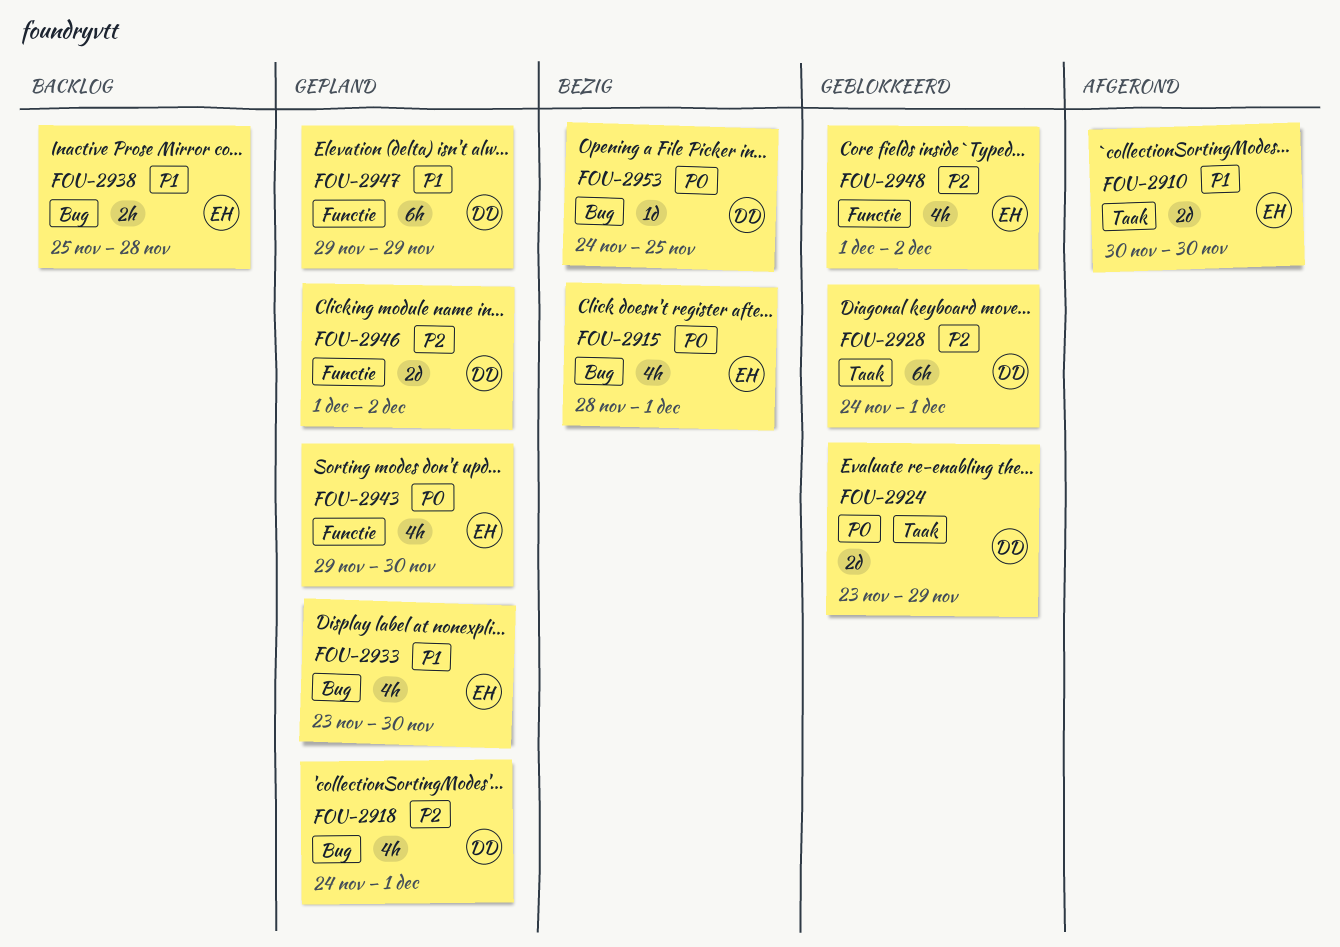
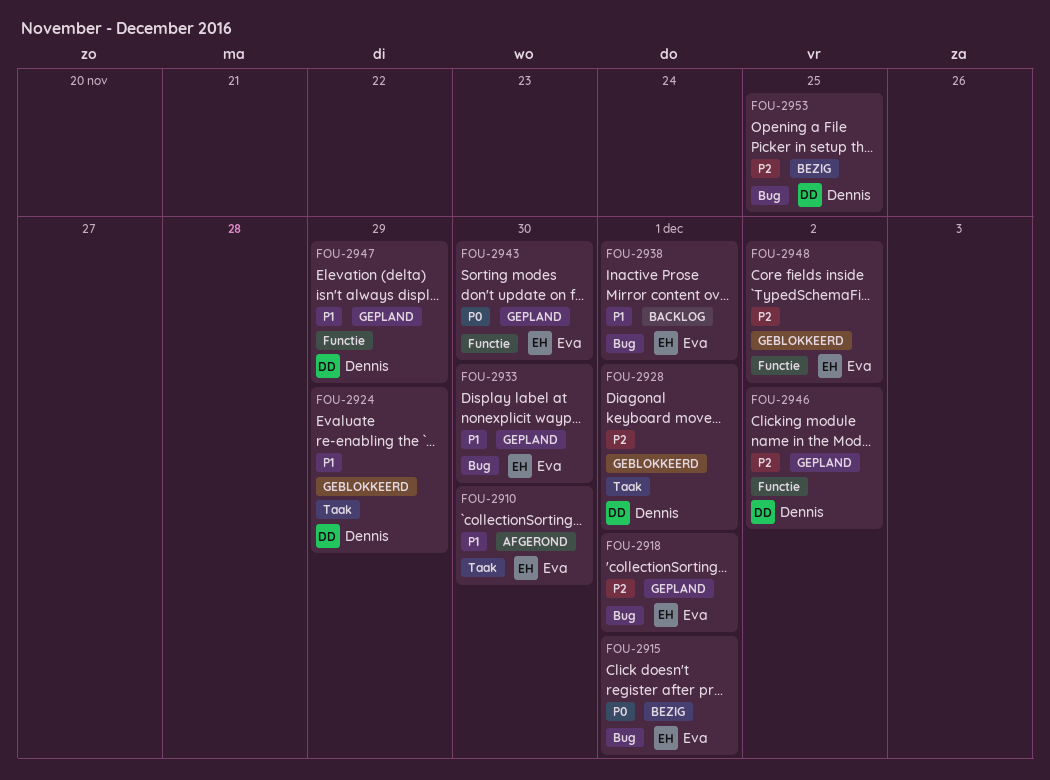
FOU-2918, owner: Dennis -> Eva
FOU-2924, priority: P0 -> P1
FOU-2938, due: Nov 28 -> Dec 1
FOU-2953, priority: P0 -> P2

